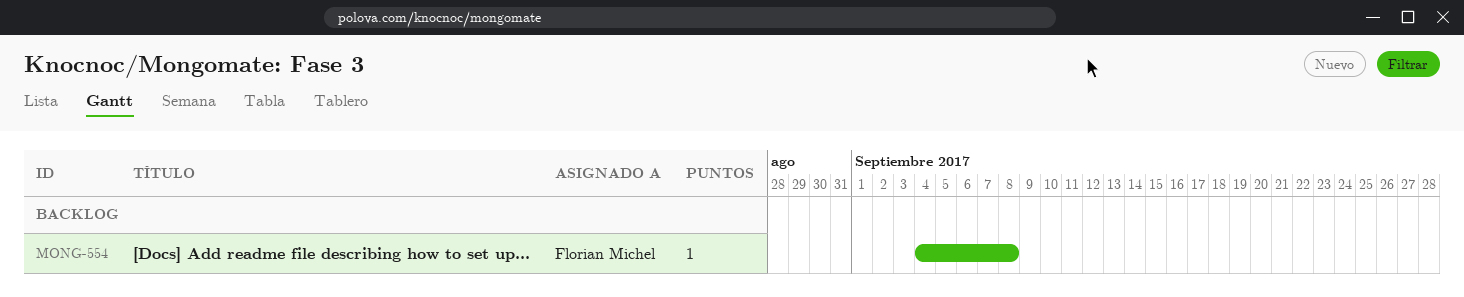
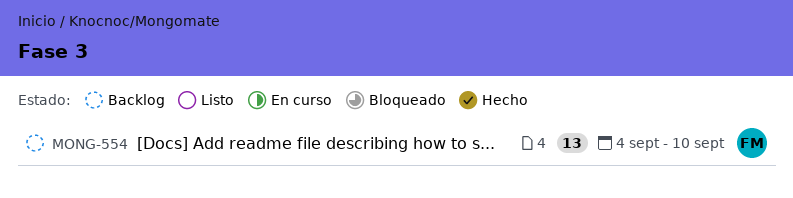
MONG-554, estimate: 1 -> 13
MONG-554, due: Sep 8 -> Sep 10

